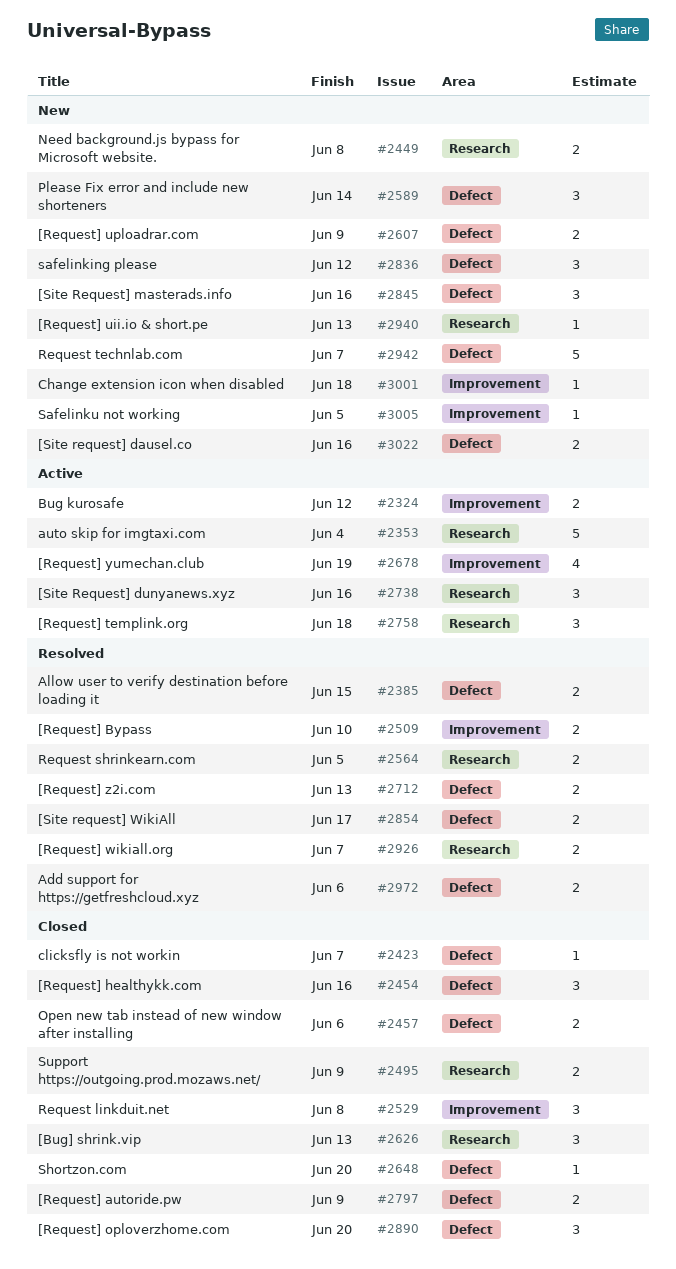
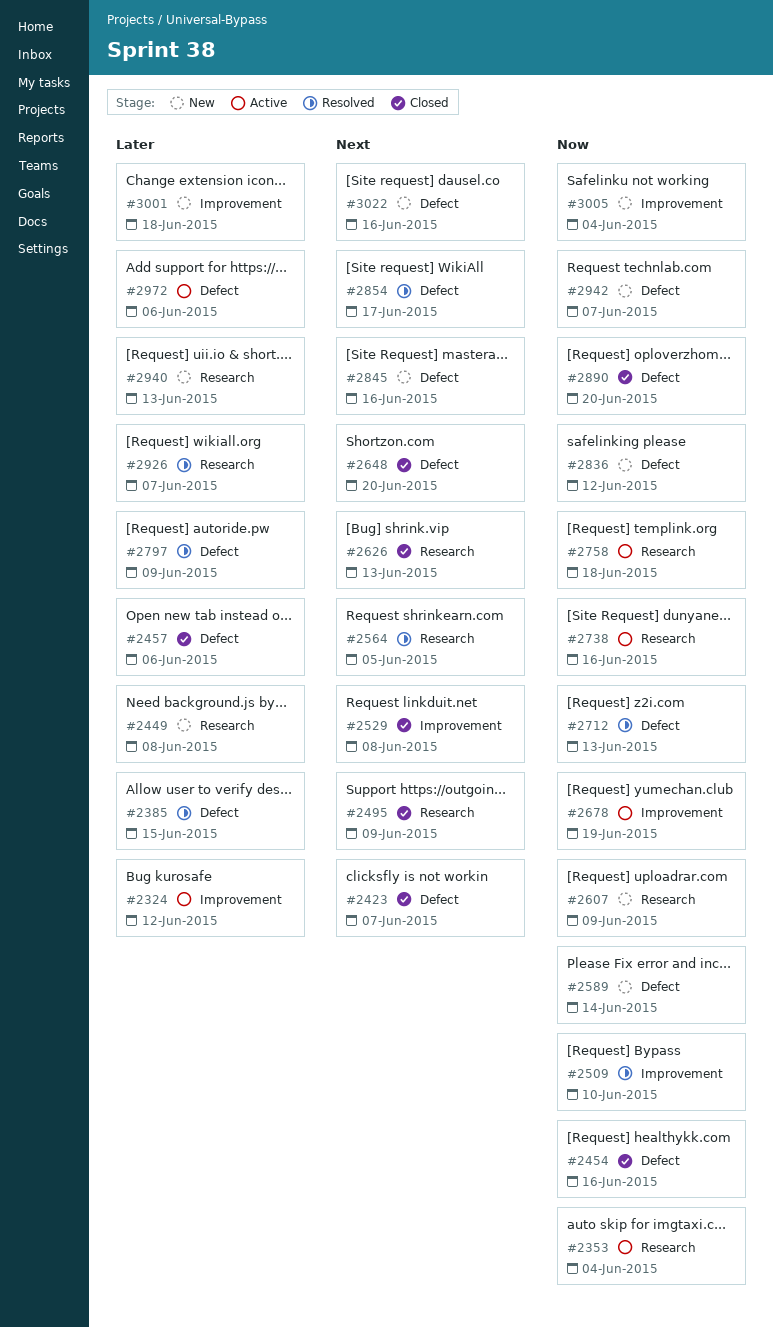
#2607, label: Defect -> Research
#2797, status: Closed -> Resolved
#2972, status: Resolved -> Active
#3005, due: Jun 5 -> Jun 4

